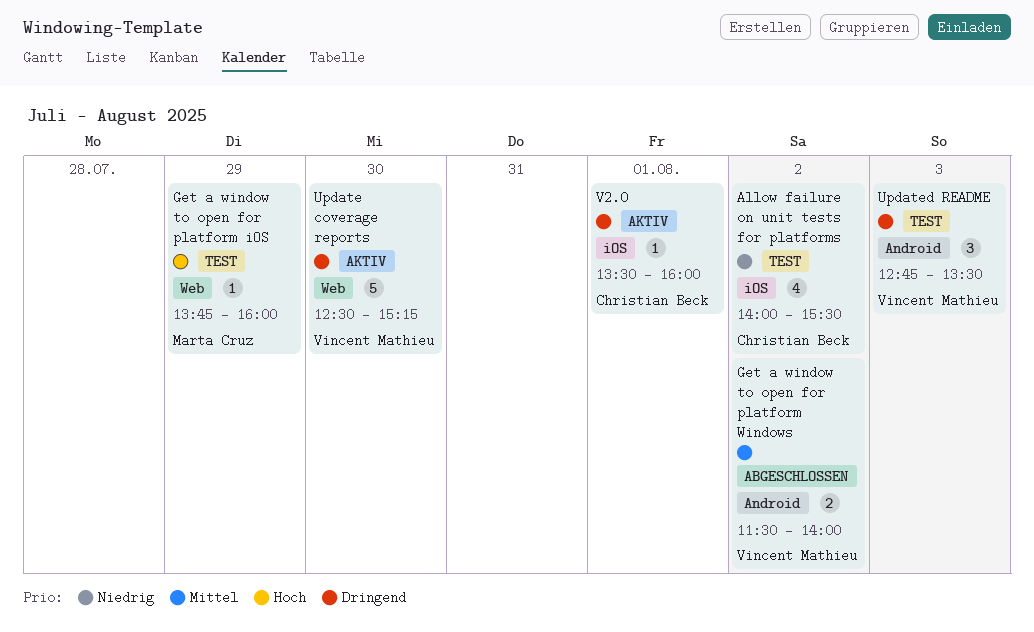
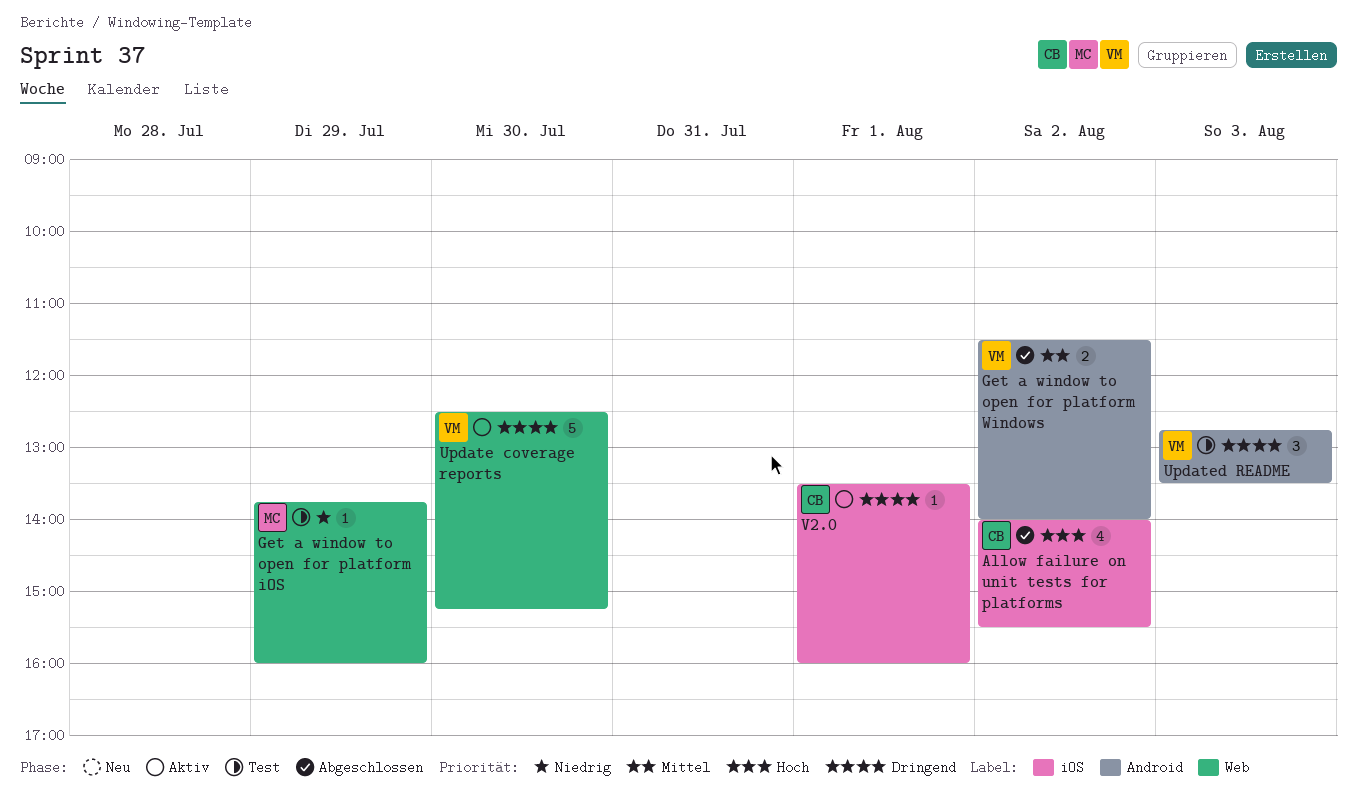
Allow failure on unit tests for platforms, status: Test -> Abgeschlossen
Allow failure on unit tests for platforms, priority: Niedrig -> Hoch
Get a window to open for platform iOS, priority: Hoch -> Niedrig

